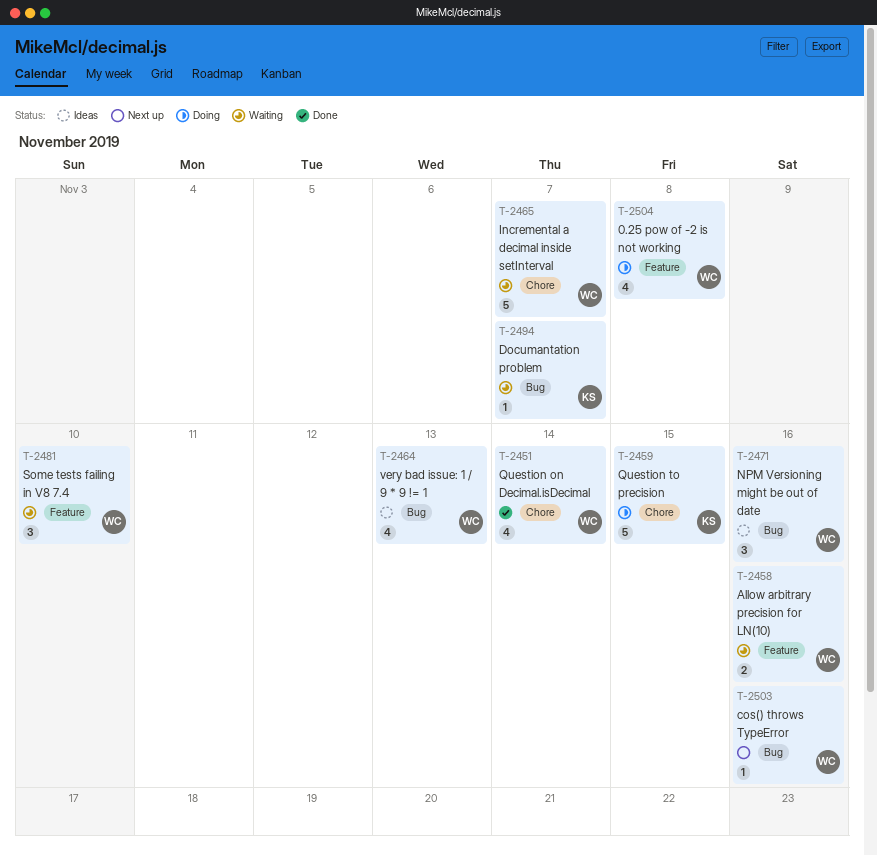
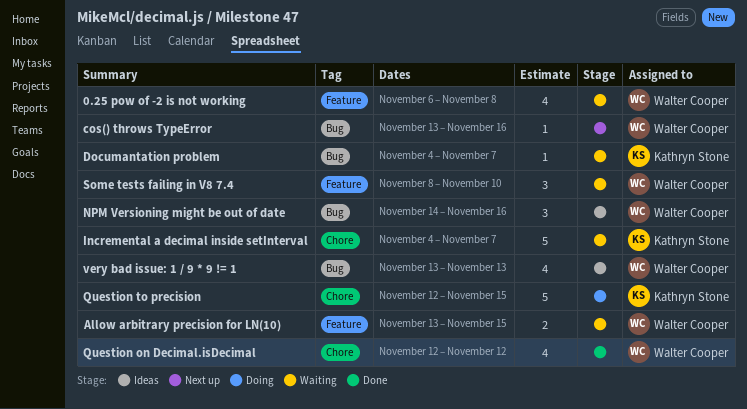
0.25 pow of -2 is not working, status: Doing -> Waiting
Allow arbitrary precision for LN(10), due: Nov 16 -> Nov 15
Incremental a decimal inside setInterval, owner: Walter Cooper -> Kathryn Stone
Question on Decimal.isDecimal, due: Nov 14 -> Nov 12

